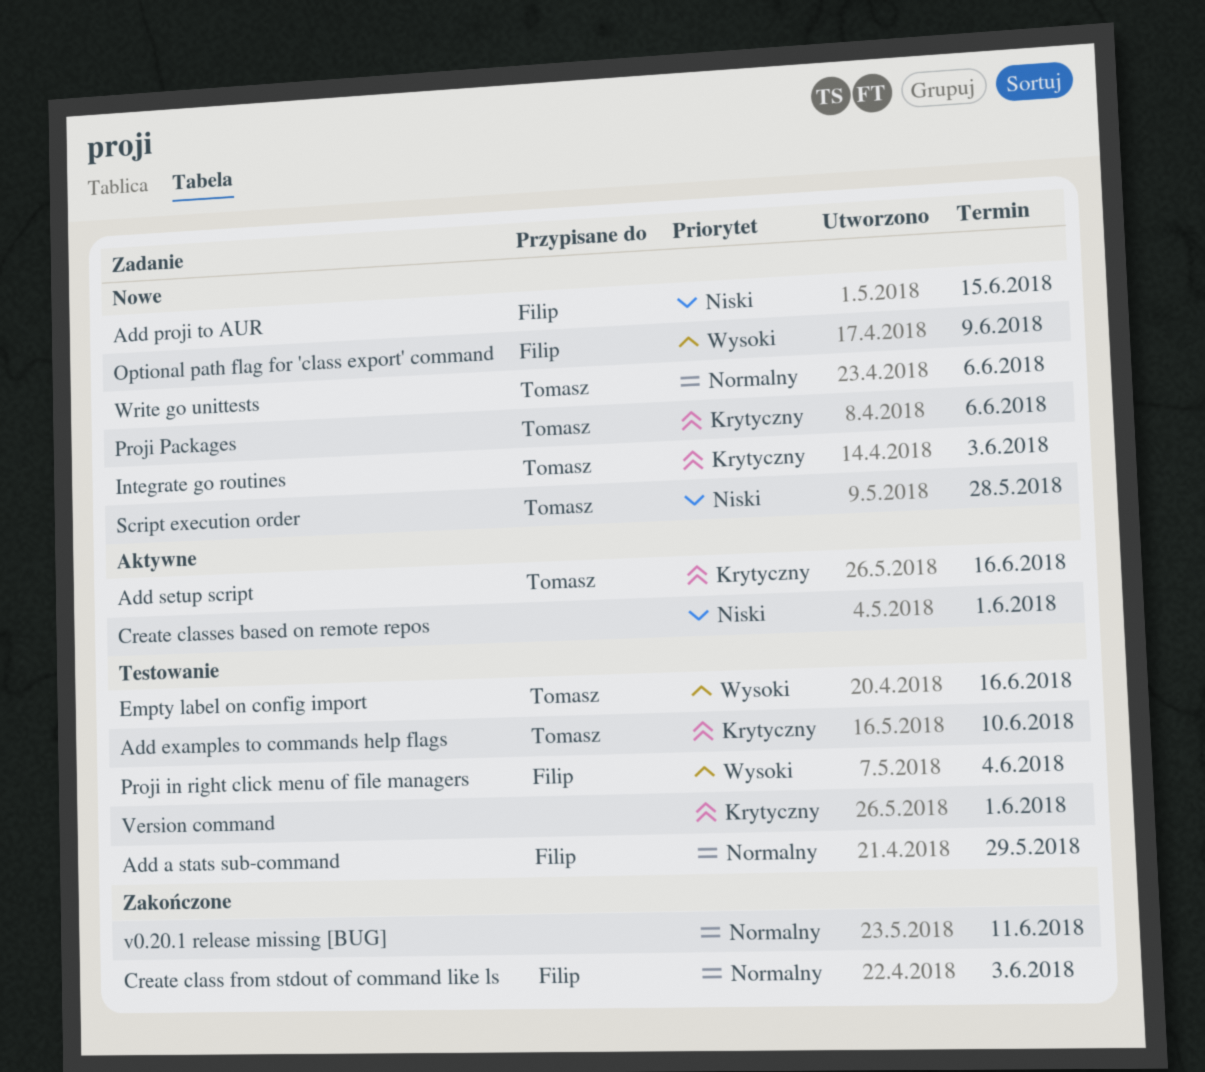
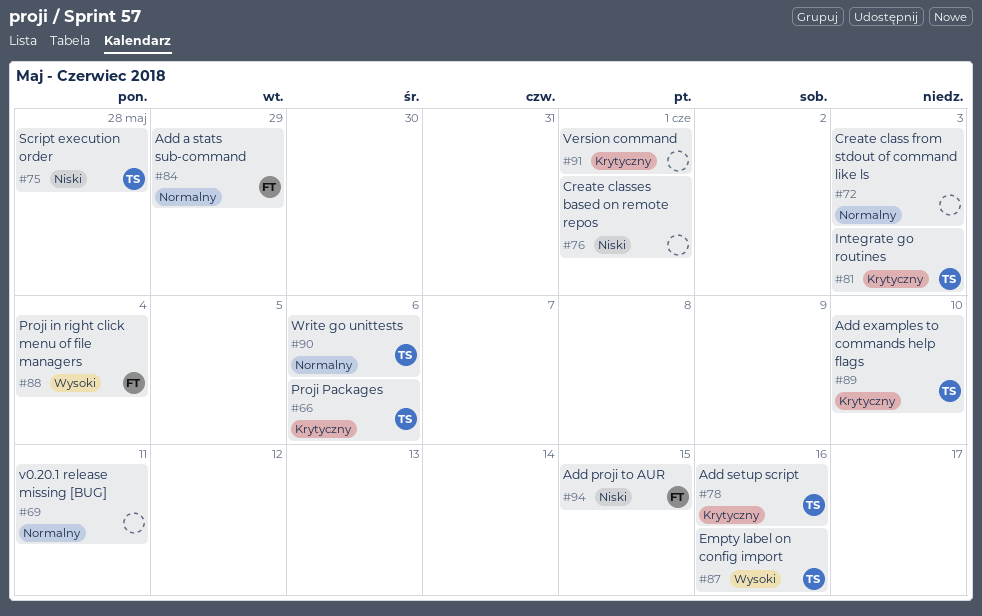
Create class from stdout of command like ls, owner: Filip -> none
Optional path flag for 'class export' command: present -> none

